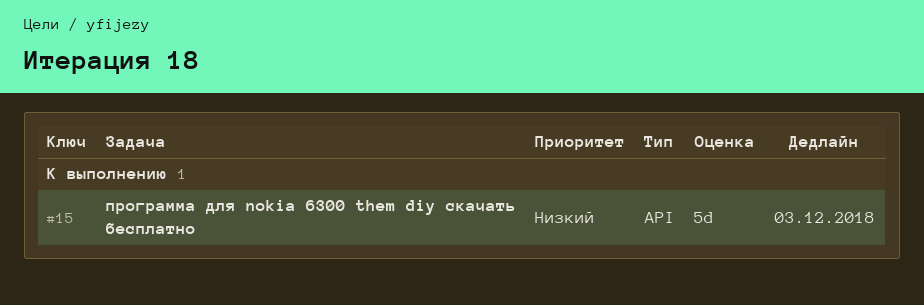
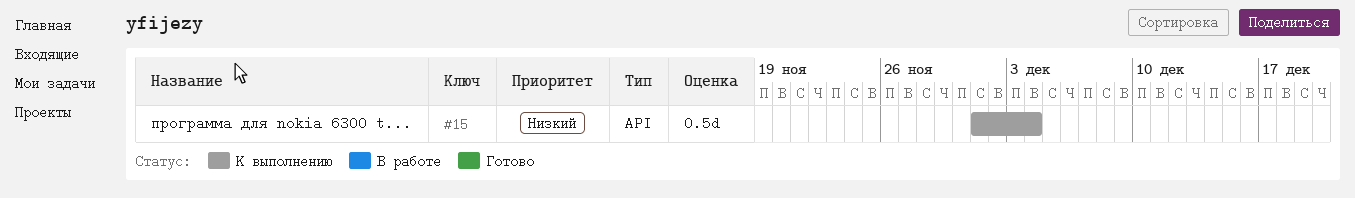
#15, estimate: 5d -> 0.5d
#15, due: Dec 3 -> Dec 4

